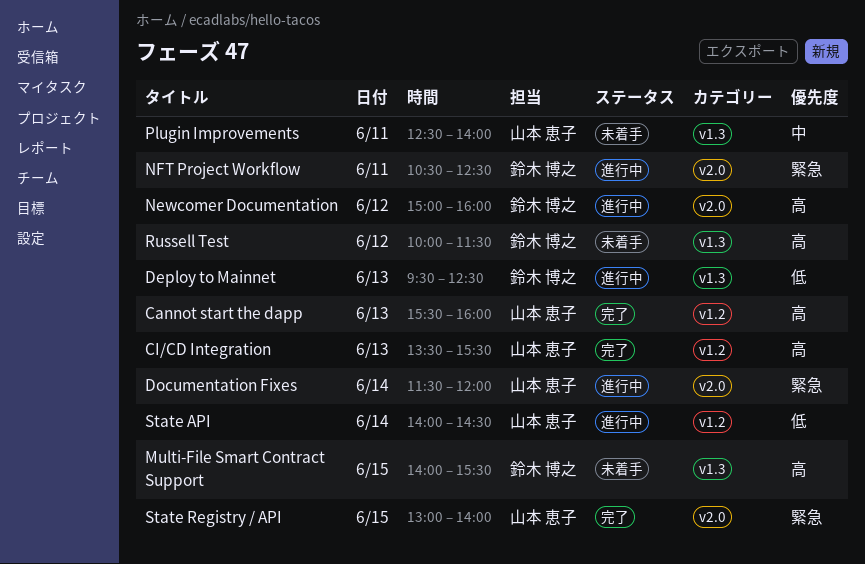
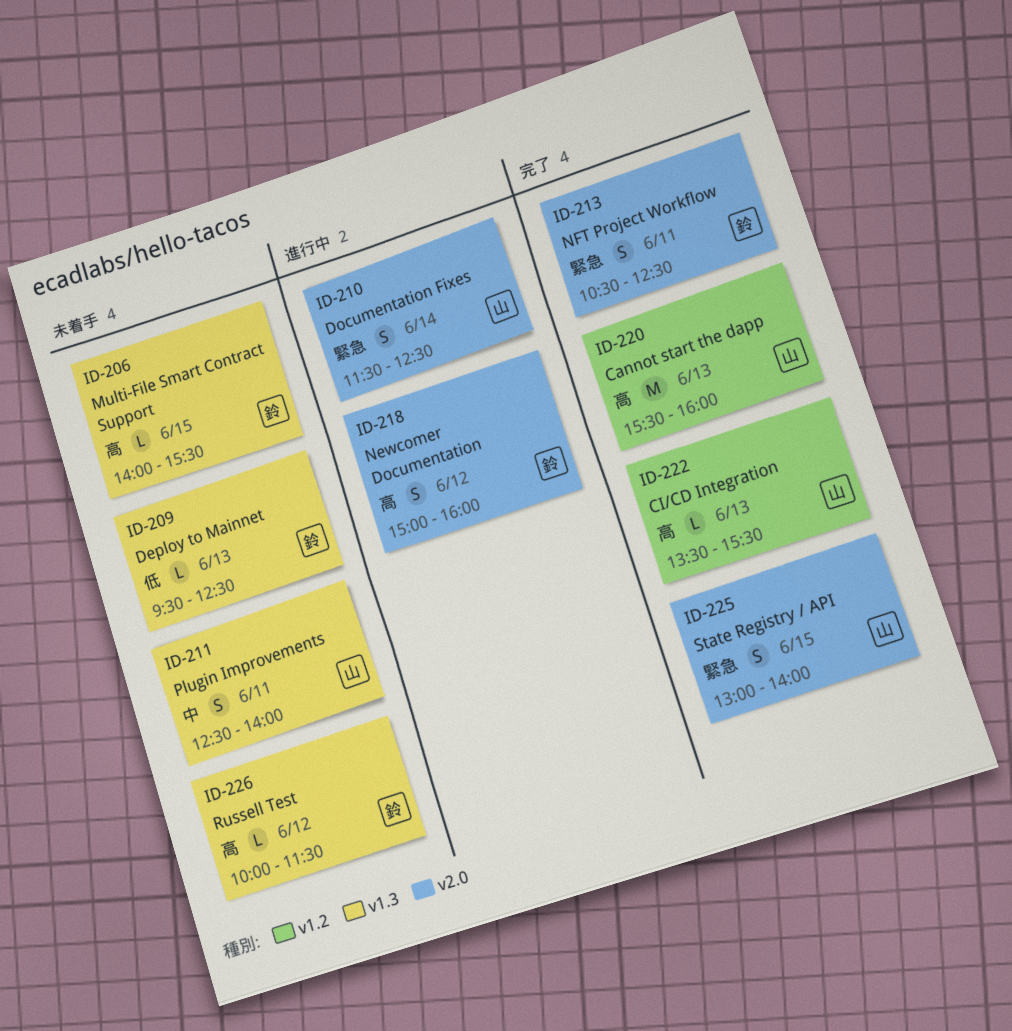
Deploy to Mainnet, status: 進行中 -> 未着手
Documentation Fixes, ends: 12:00 -> 12:30
NFT Project Workflow, status: 進行中 -> 完了
State API: present -> none

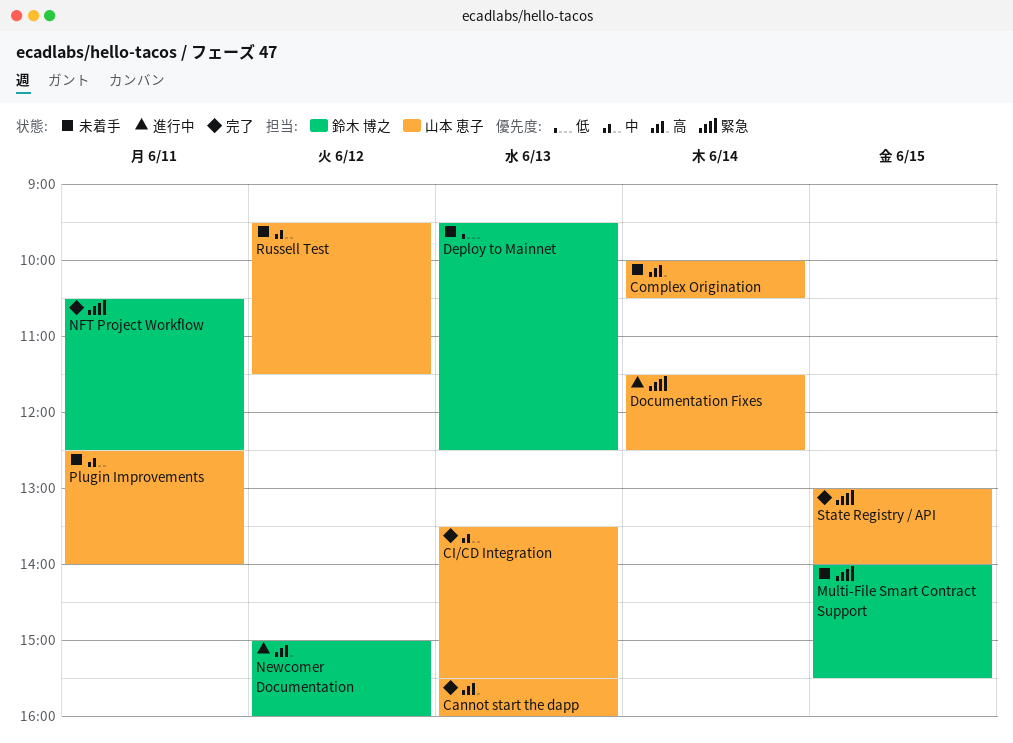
CI/CD Integration, priority: 高 -> 中
Complex Origination: none -> present
Multi-File Smart Contract Support, priority: 高 -> 緊急
Russell Test, owner: 鈴木 博之 -> 山本 恵子
Russell Test, priority: 高 -> 中
Russell Test, begins: 10:00 -> 09:30

